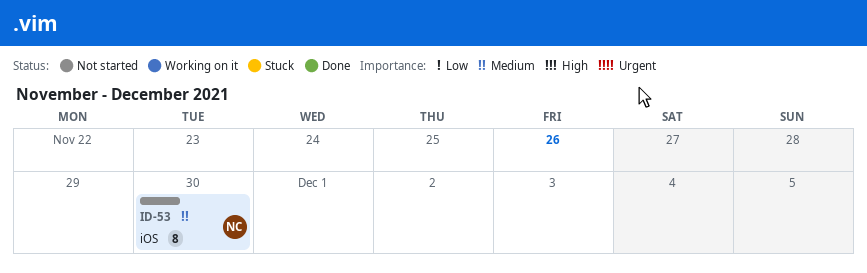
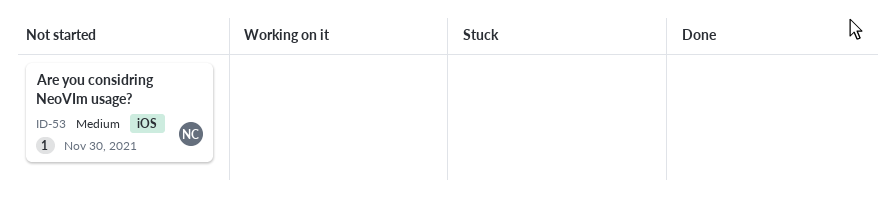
ID-53, estimate: 8 -> 1

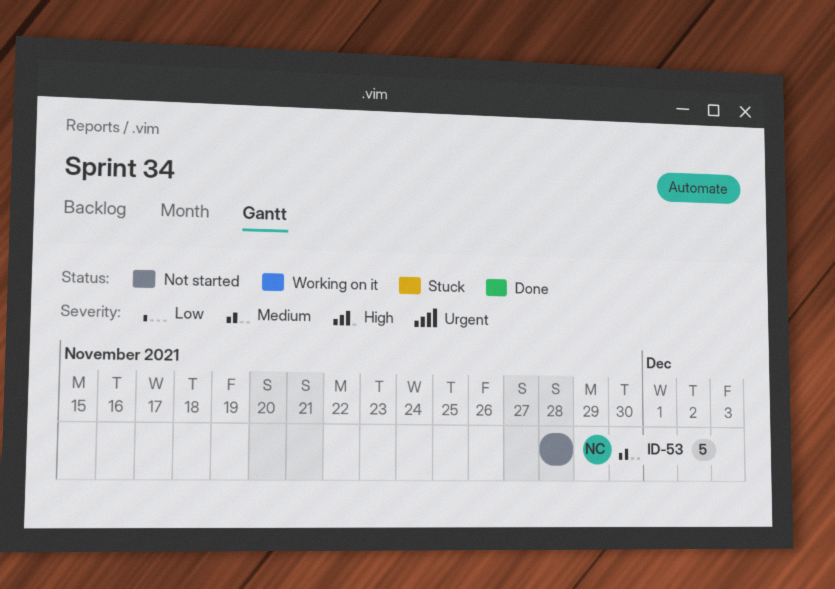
ID-53, estimate: 1 -> 5
ID-53, due: Nov 30 -> Nov 28

